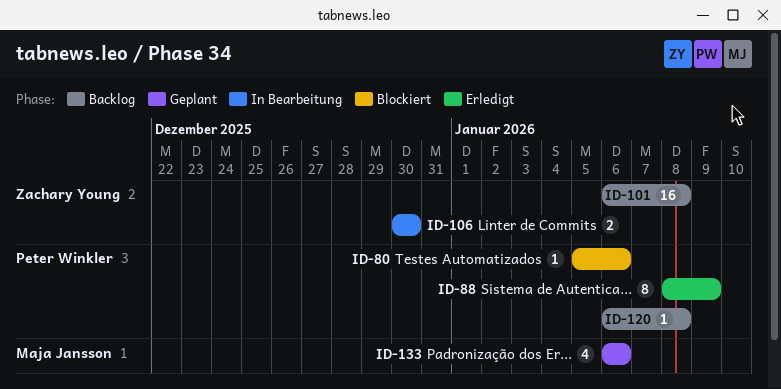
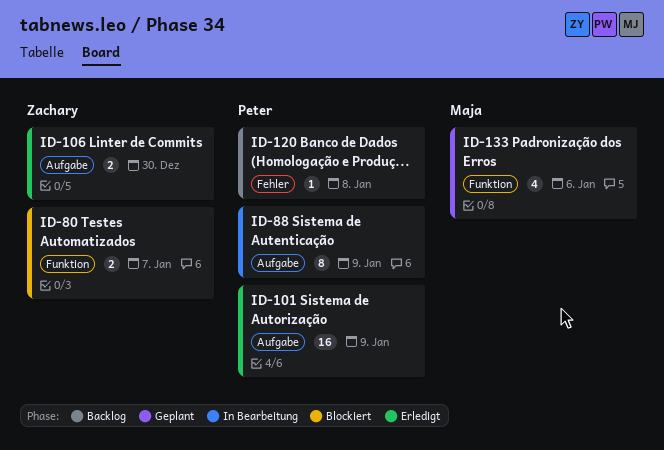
ID-80, owner: Peter Winkler -> Zachary Young
ID-80, estimate: 1 -> 2
ID-80, due: Jan 6 -> Jan 7
ID-88, status: Erledigt -> In Bearbeitung
ID-101, status: Backlog -> Erledigt
ID-101, owner: Zachary Young -> Peter Winkler
ID-101, due: Jan 8 -> Jan 9
ID-106, status: In Bearbeitung -> Erledigt

